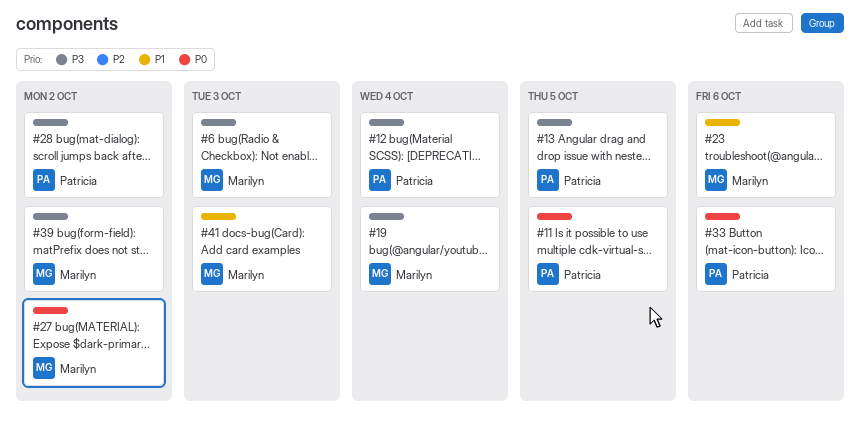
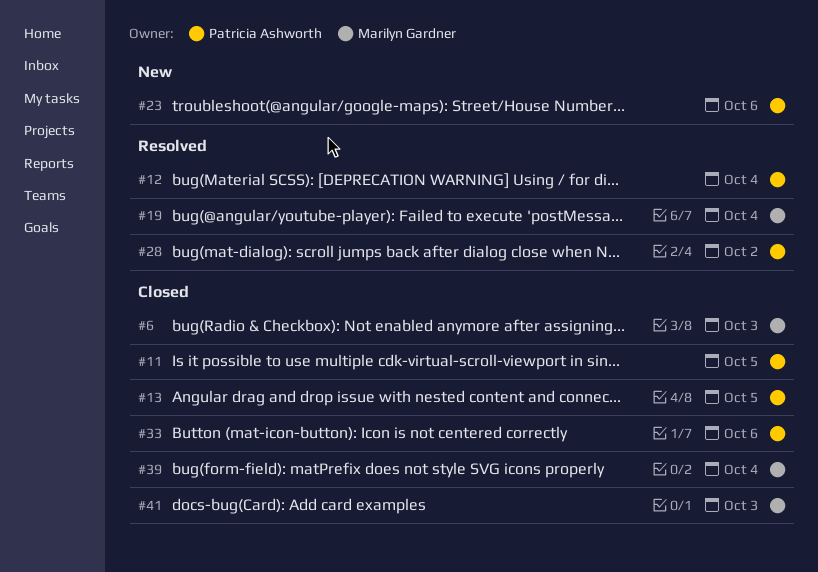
#23, owner: Marilyn Gardner -> Patricia Ashworth
#27: present -> none
#39, due: Oct 2 -> Oct 4

